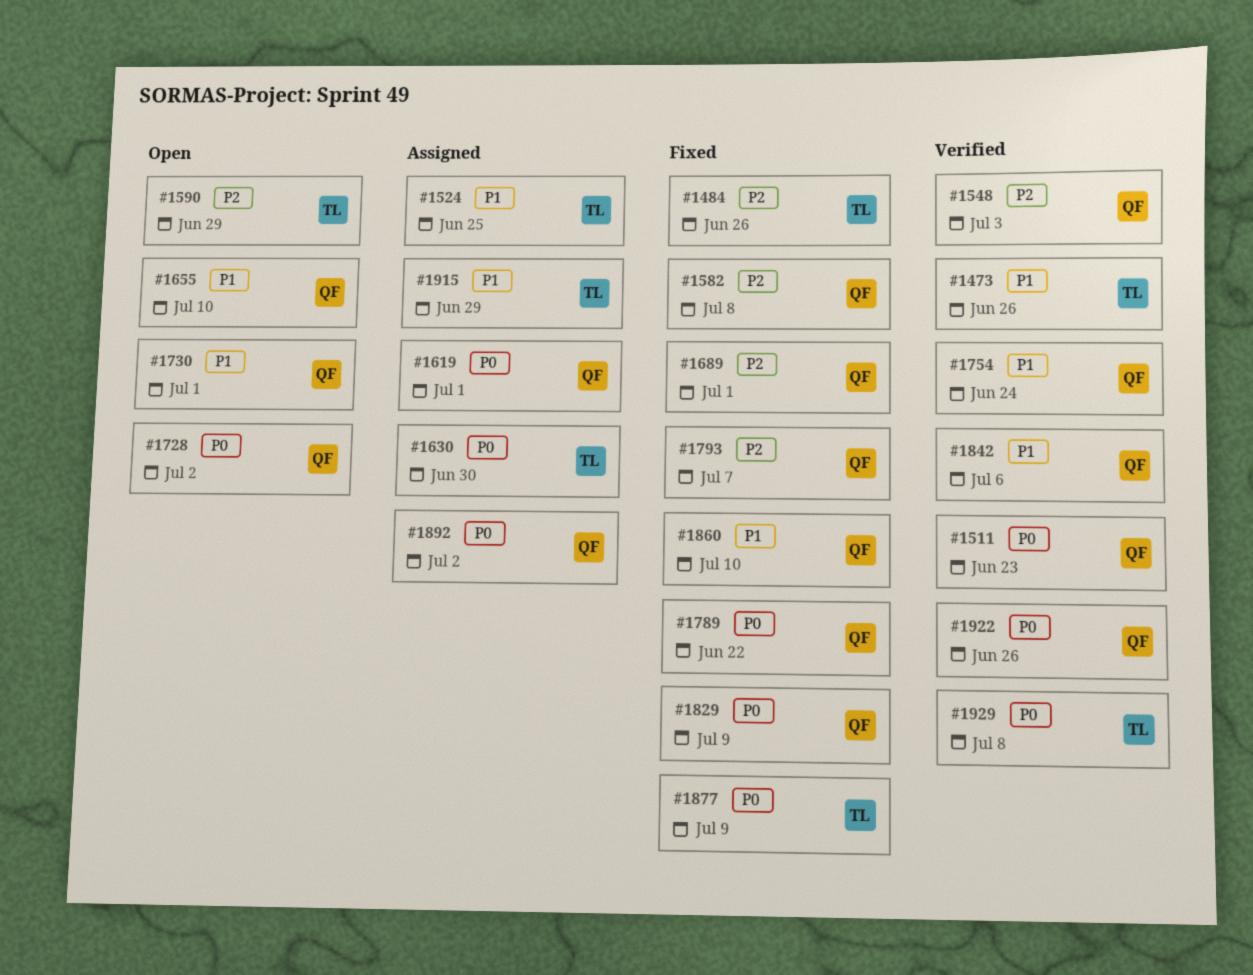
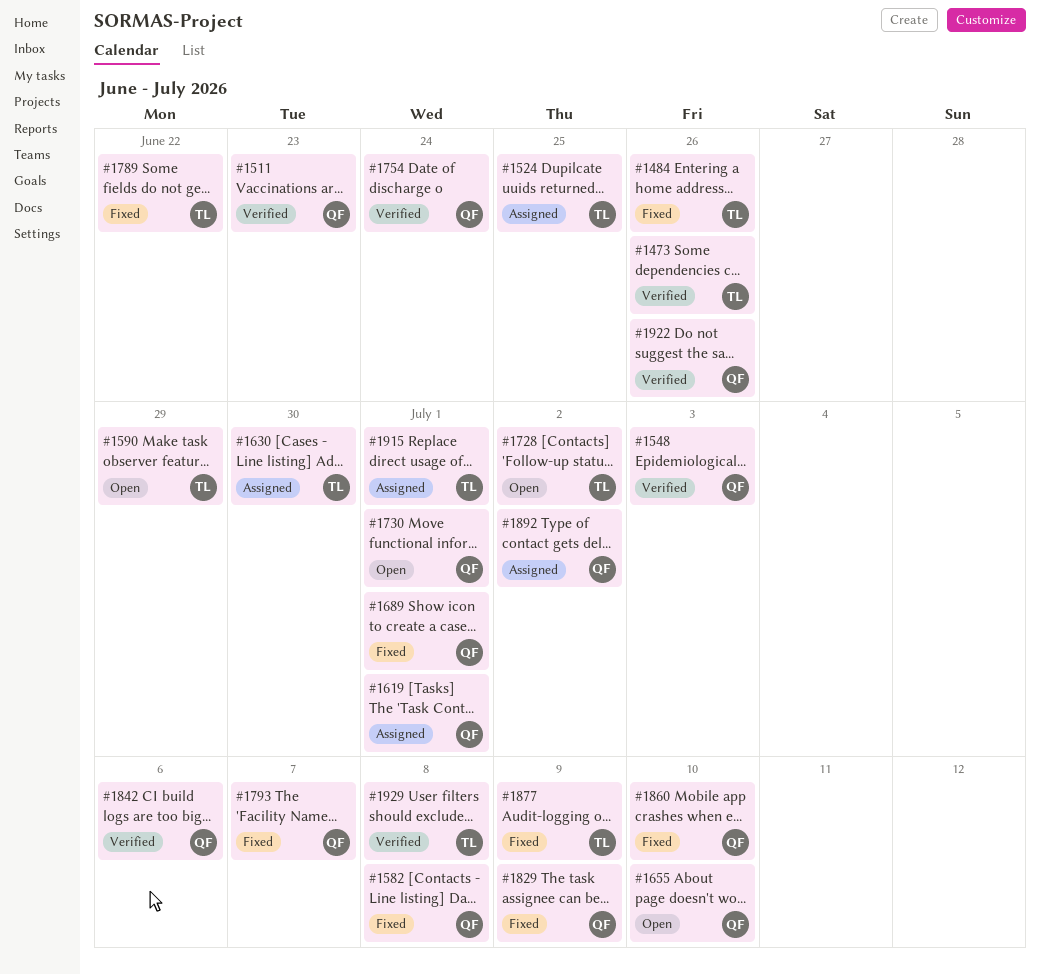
#1728, owner: QF -> TL
#1789, owner: QF -> TL
#1915, due: Jun 29 -> Jul 1

